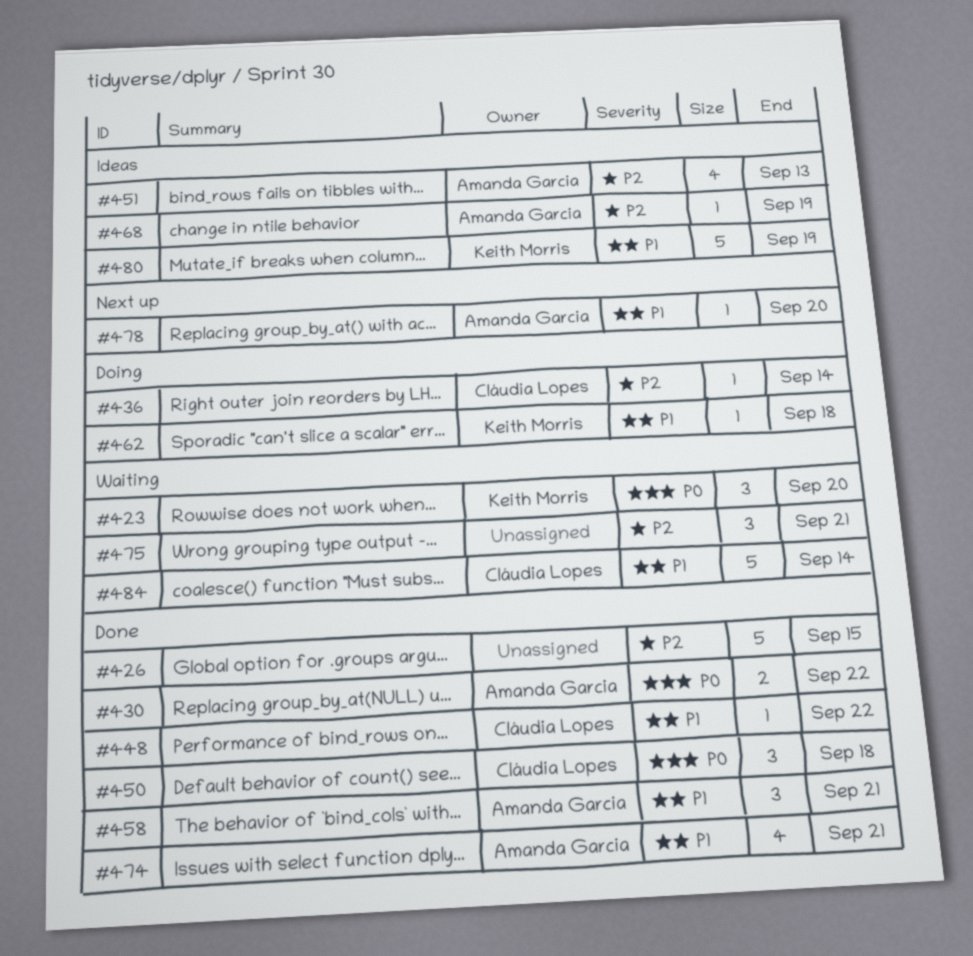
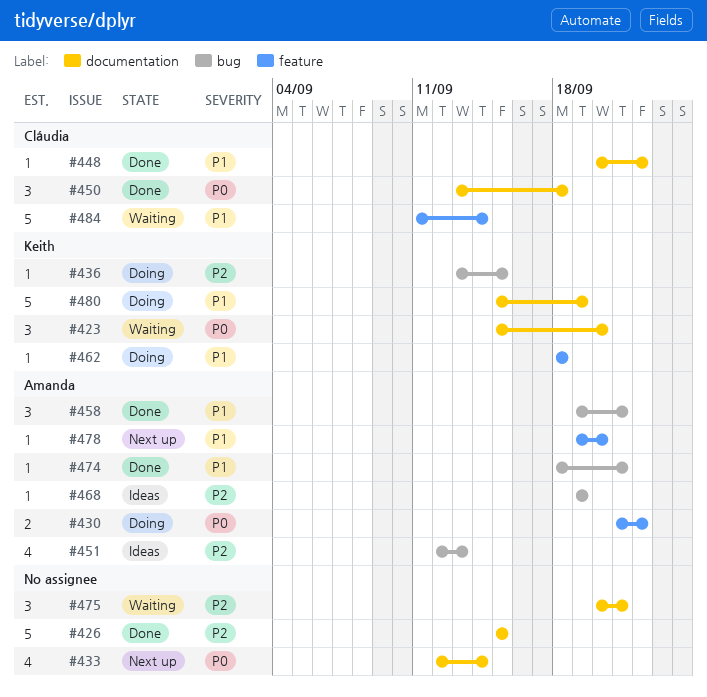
#430, status: Done -> Doing
#433: none -> present
#436, owner: Cláudia Lopes -> Keith Morris
#436, due: Sep 14 -> Sep 15
#474, estimate: 4 -> 1
#480, status: Ideas -> Doing

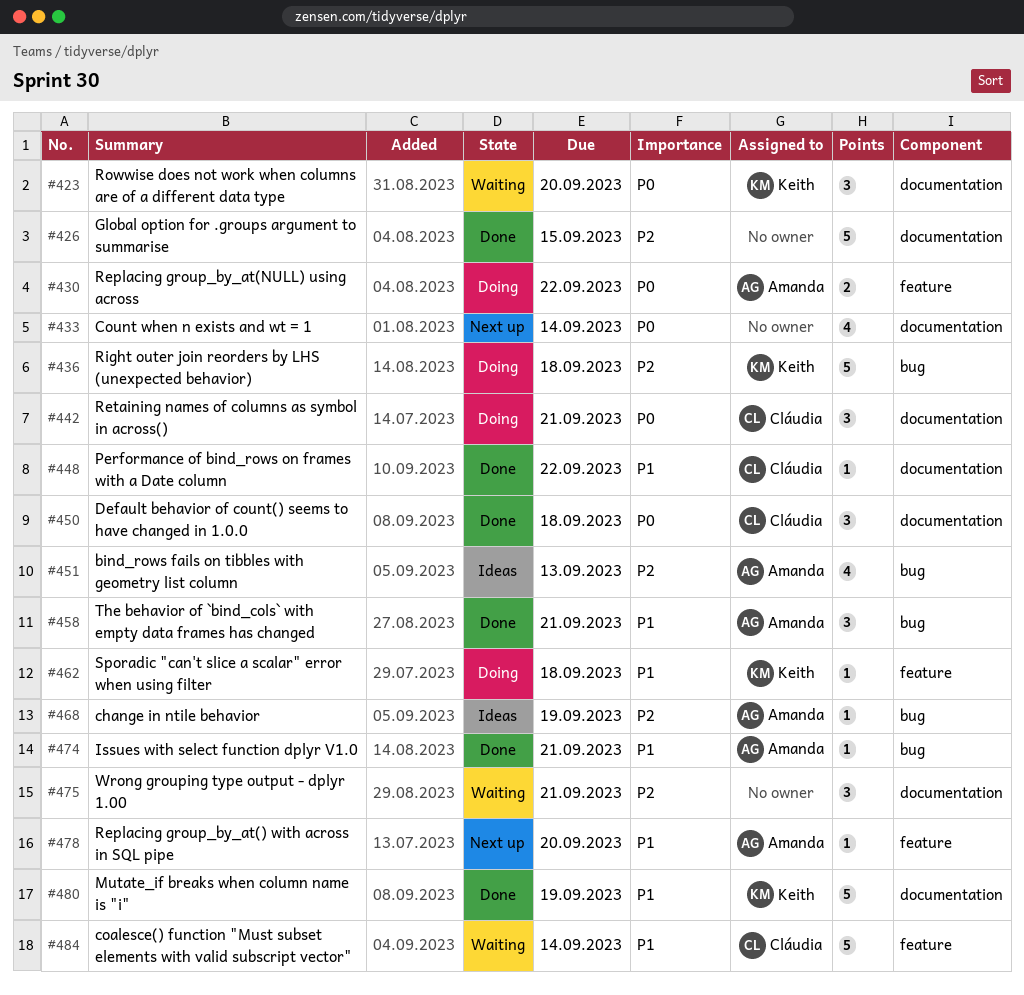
#436, estimate: 1 -> 5
#436, due: Sep 15 -> Sep 18
#442: none -> present
#480, status: Doing -> Done

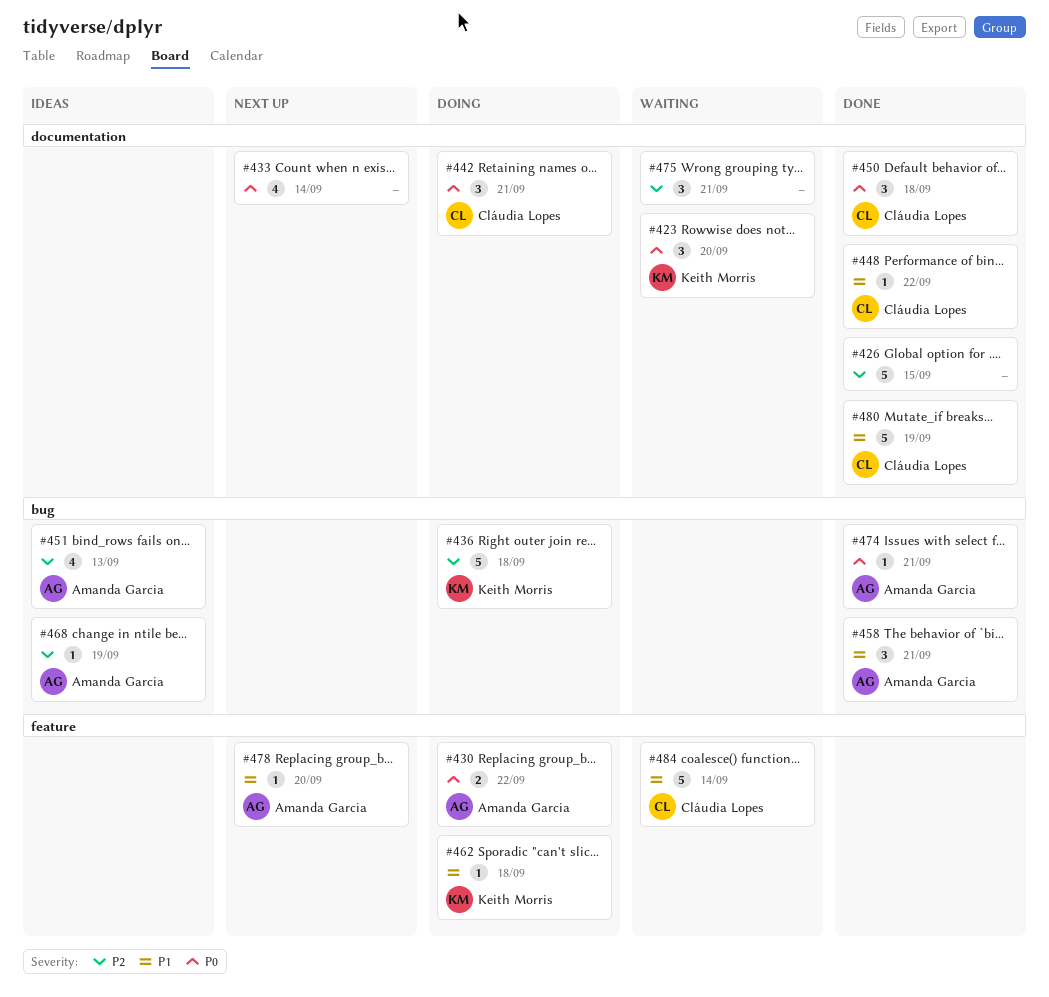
#474, priority: P1 -> P0
#480, owner: Keith Morris -> Cláudia Lopes

